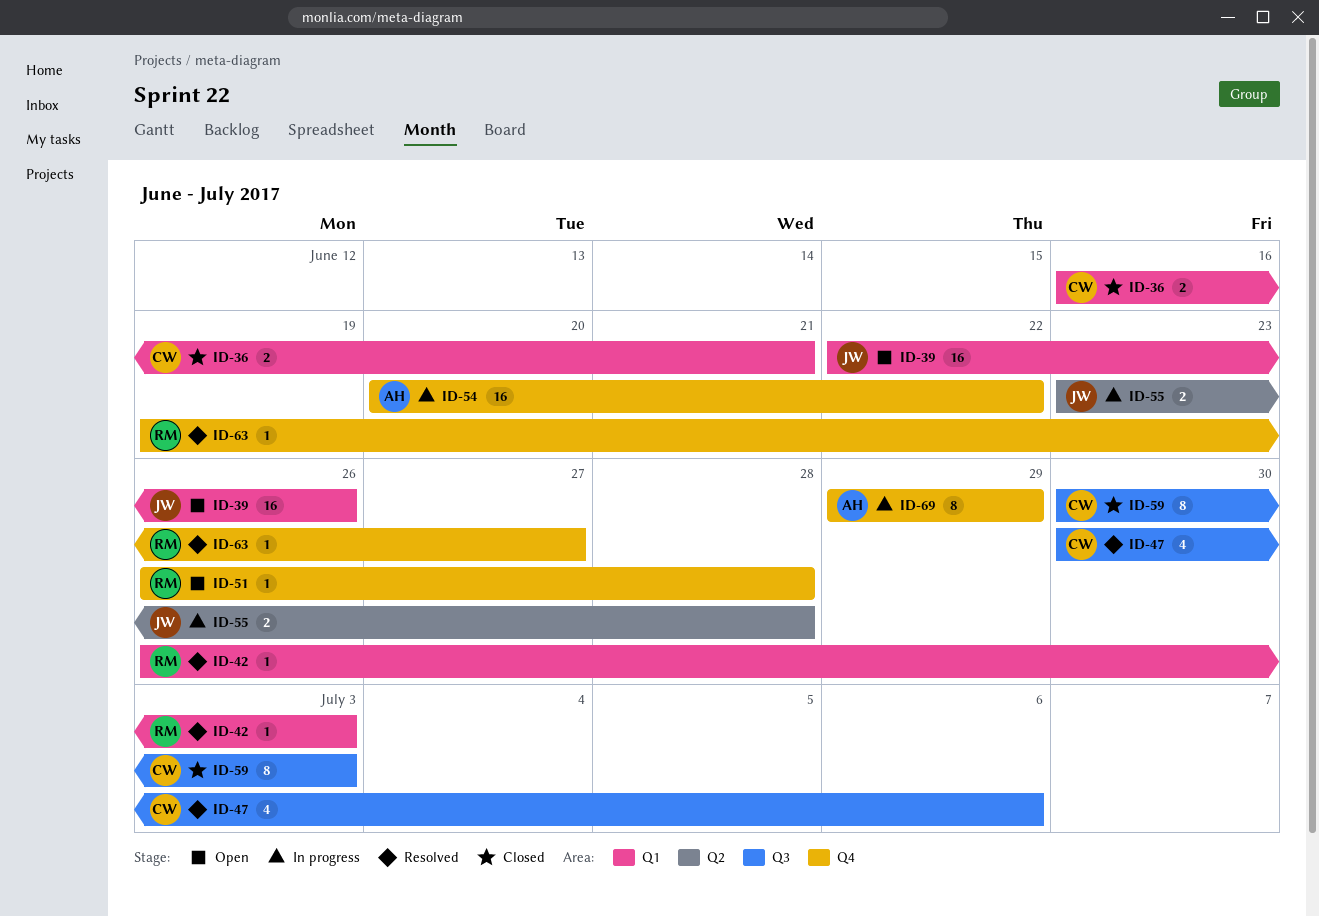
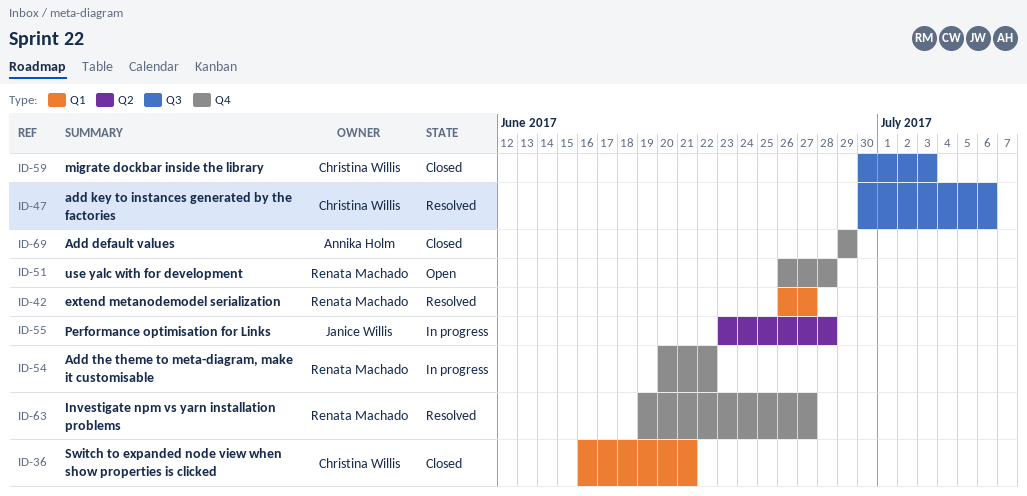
ID-39: present -> none
ID-42, due: Jul 3 -> Jun 27
ID-54, owner: Annika Holm -> Renata Machado
ID-69, status: In progress -> Closed

